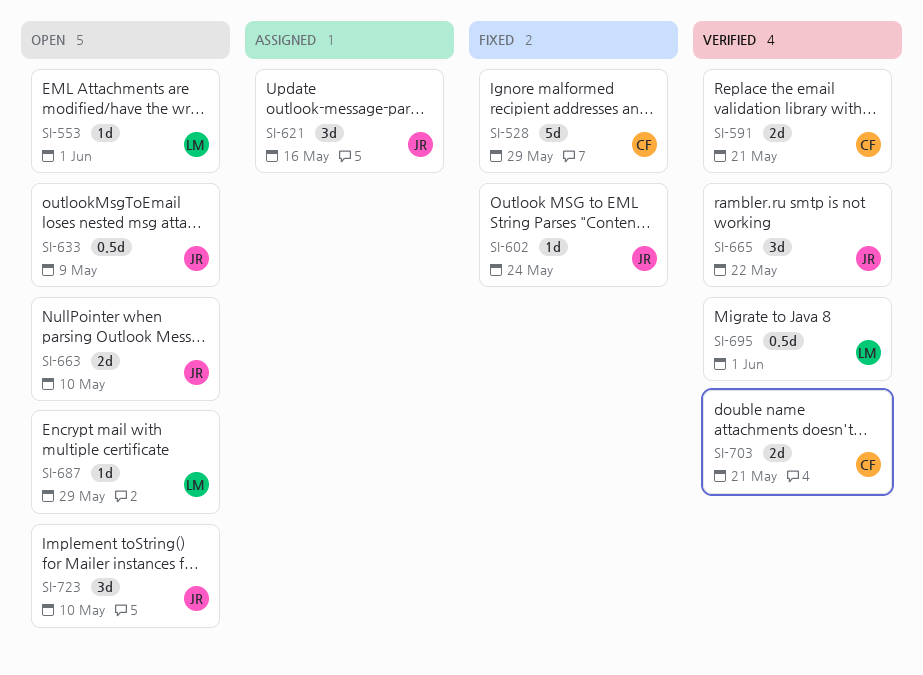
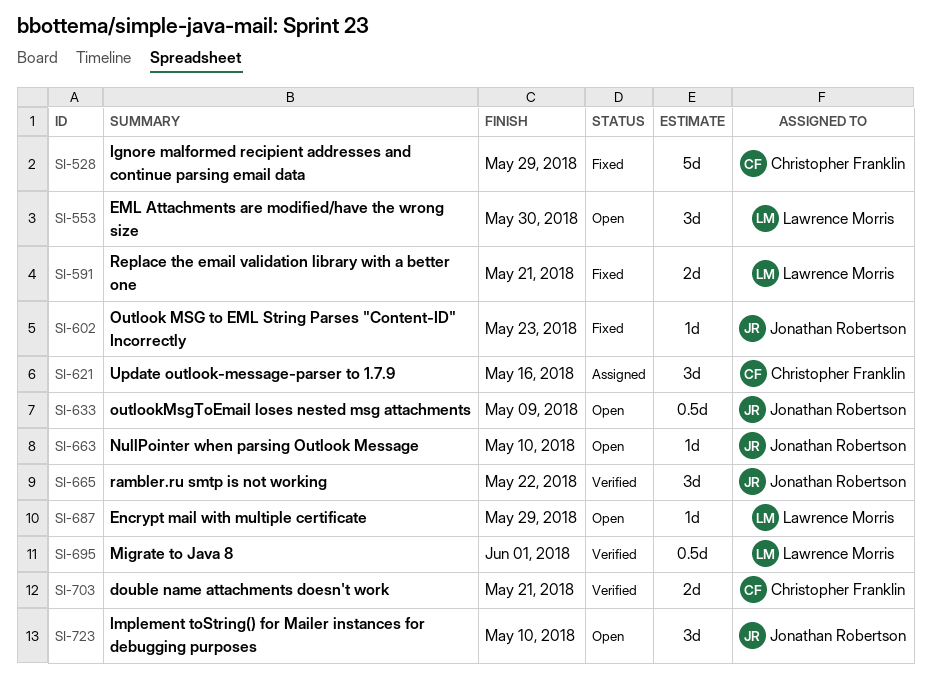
SI-553, estimate: 1d -> 3d
SI-553, due: Jun 1 -> May 30
SI-591, status: Verified -> Fixed
SI-591, owner: Christopher Franklin -> Lawrence Morris
SI-602, due: May 24 -> May 23
SI-621, owner: Jonathan Robertson -> Christopher Franklin
SI-663, estimate: 2d -> 1d

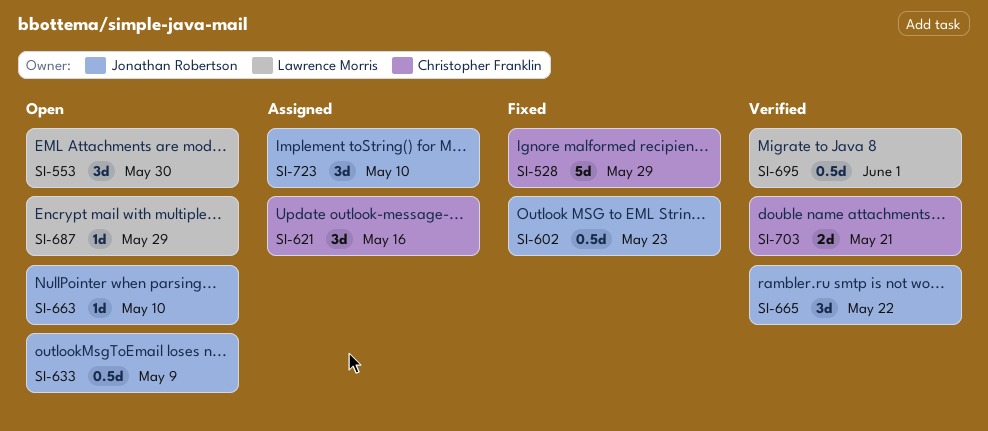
SI-591: present -> none
SI-602, estimate: 1d -> 0.5d
SI-723, status: Open -> Assigned

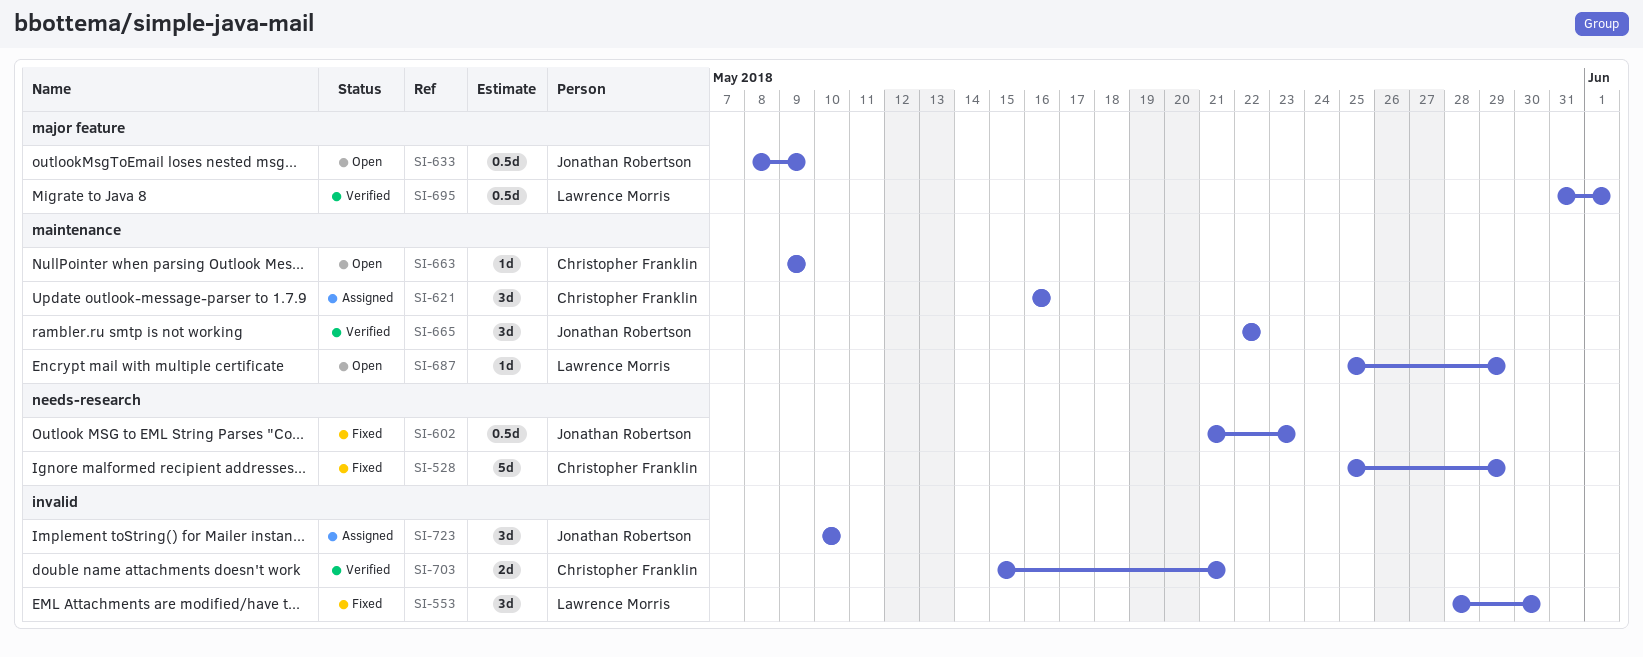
SI-553, status: Open -> Fixed
SI-663, owner: Jonathan Robertson -> Christopher Franklin
SI-663, due: May 10 -> May 9

